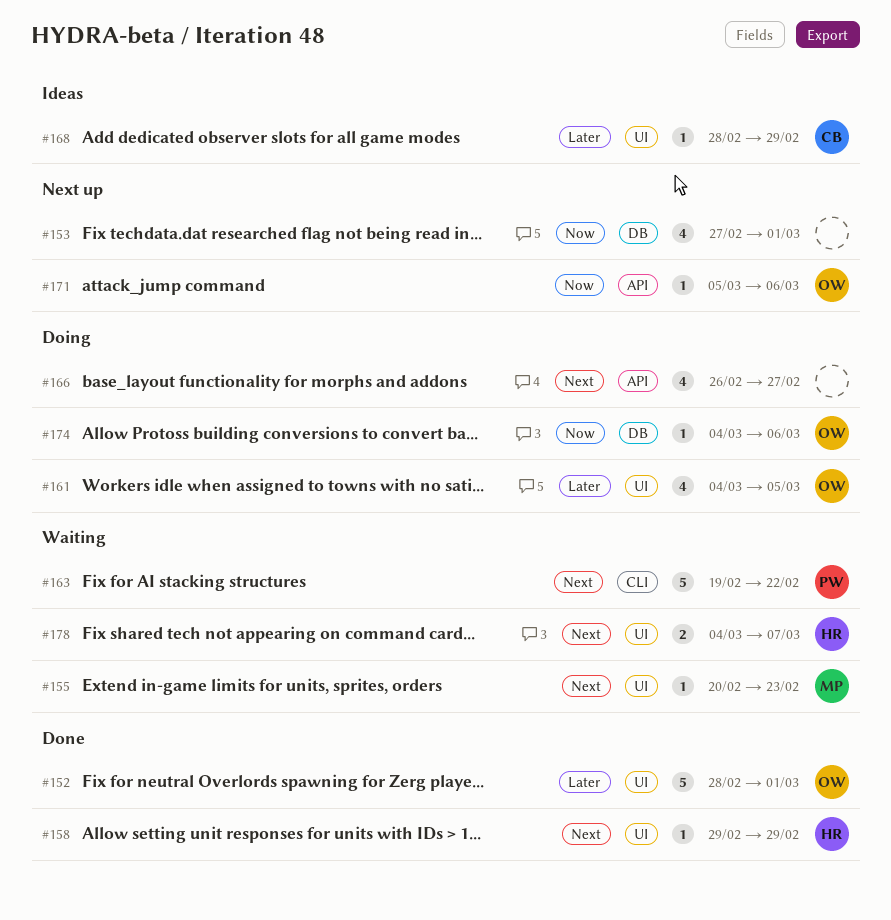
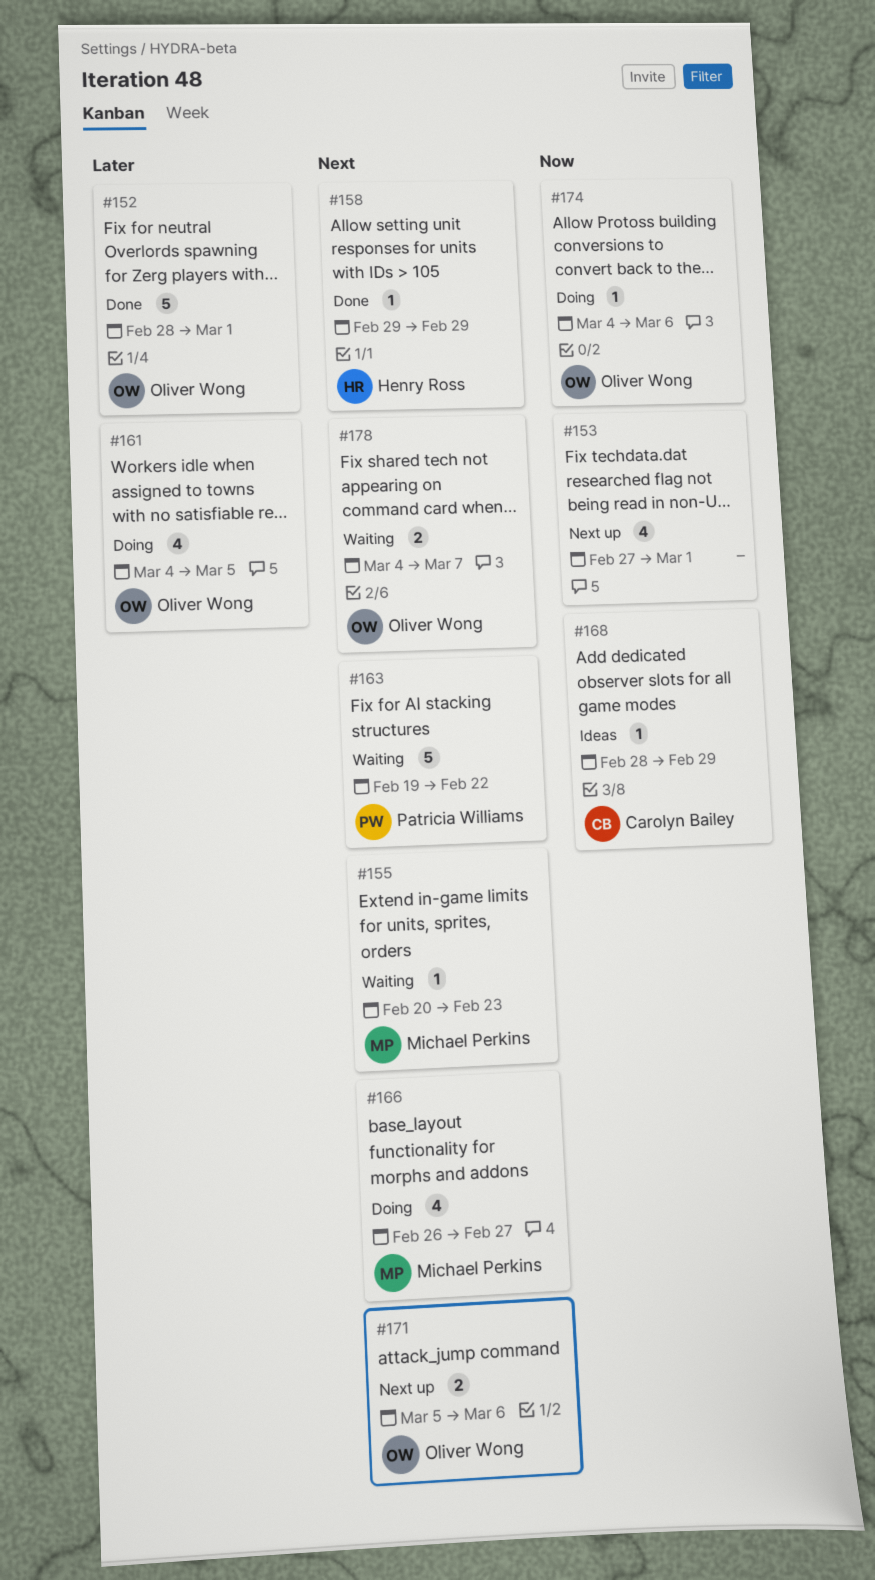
#166, owner: none -> Michael Perkins
#168, priority: Later -> Now
#171, priority: Now -> Next
#171, estimate: 1 -> 2
#178, owner: Henry Ross -> Oliver Wong

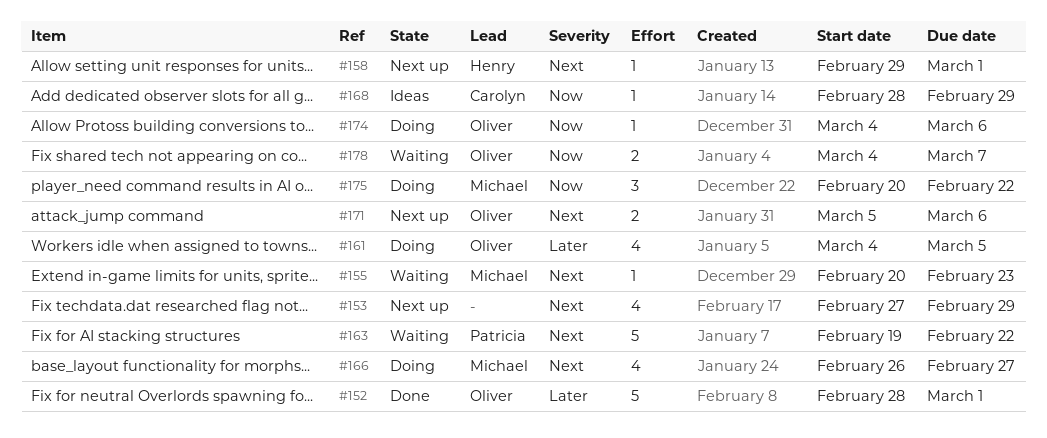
#153, priority: Now -> Next
#153, due: Mar 1 -> Feb 29
#158, status: Done -> Next up
#158, due: Feb 29 -> Mar 1
#175: none -> present
#178, priority: Next -> Now

